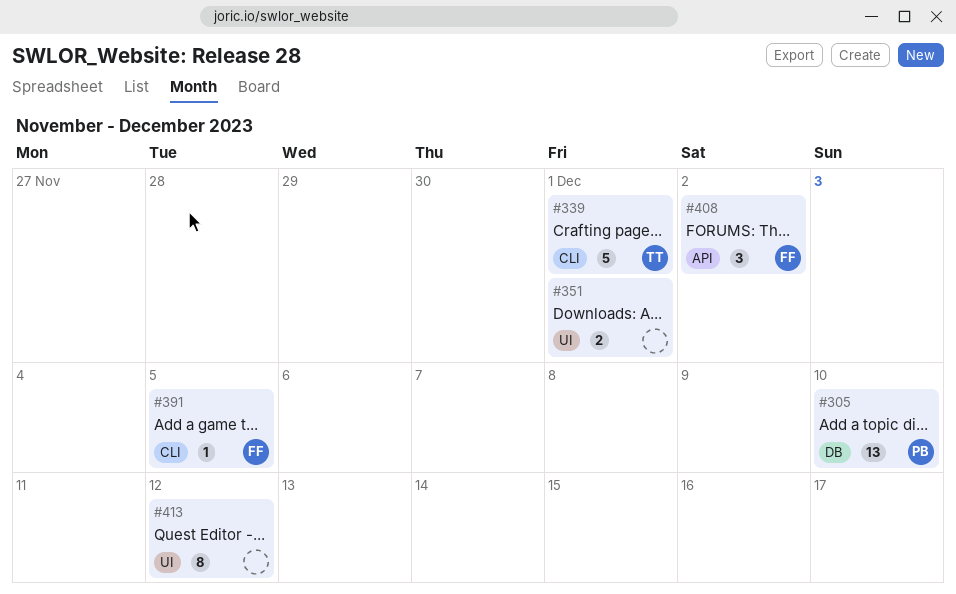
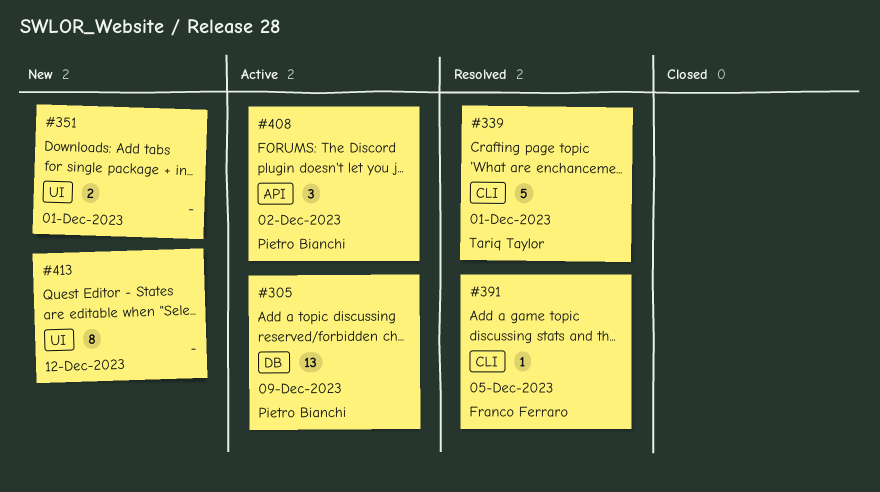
#305, due: Dec 10 -> Dec 9
#408, owner: Franco Ferraro -> Pietro Bianchi

